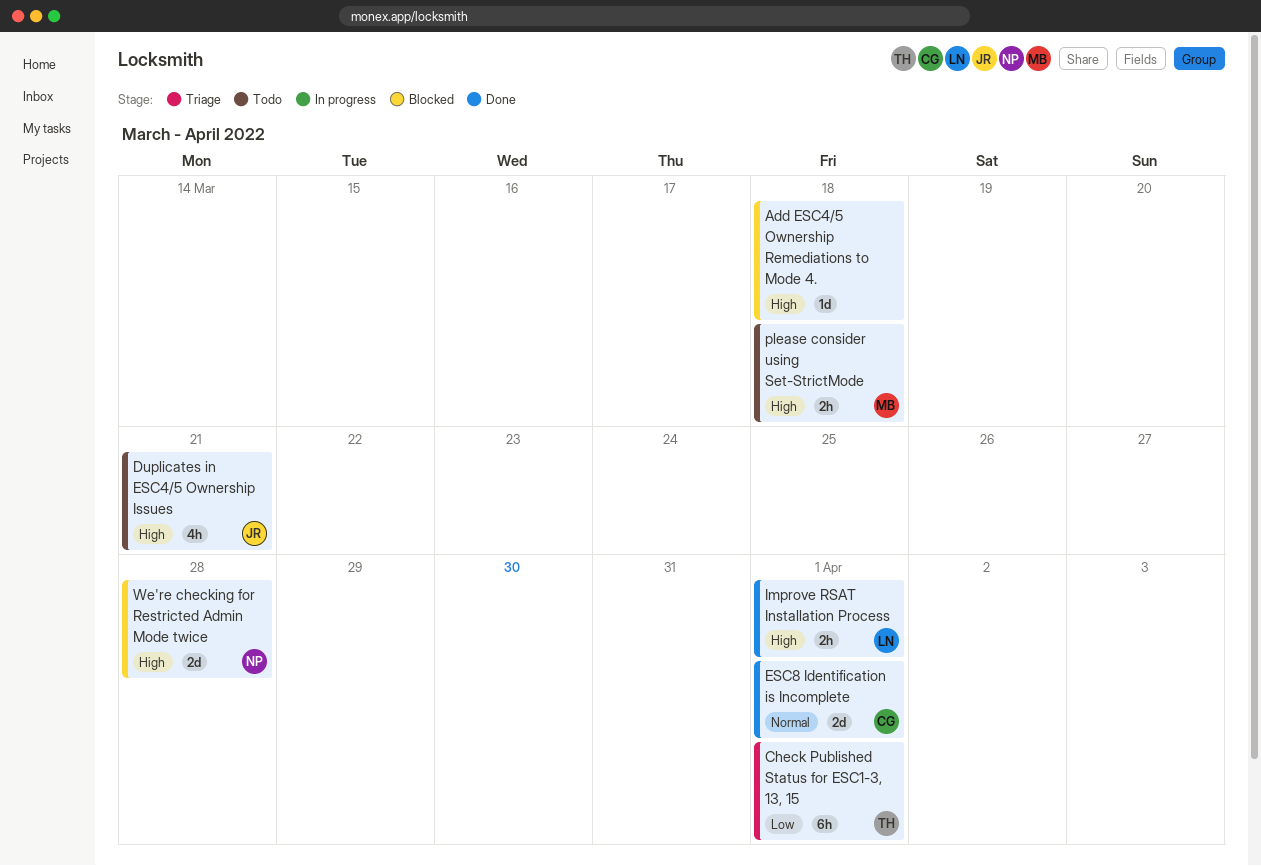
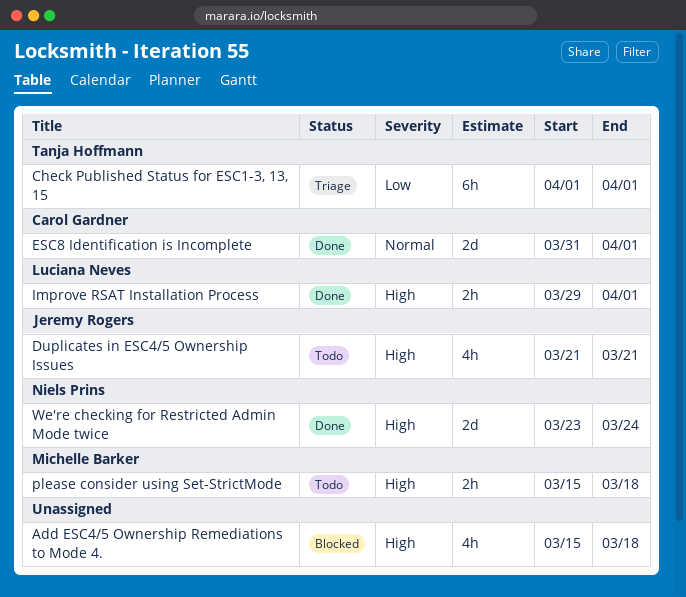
Add ESC4/5 Ownership Remediations to Mode 4., estimate: 1d -> 4h
We're checking for Restricted Admin Mode twice, status: Blocked -> Done
We're checking for Restricted Admin Mode twice, due: Mar 28 -> Mar 24

